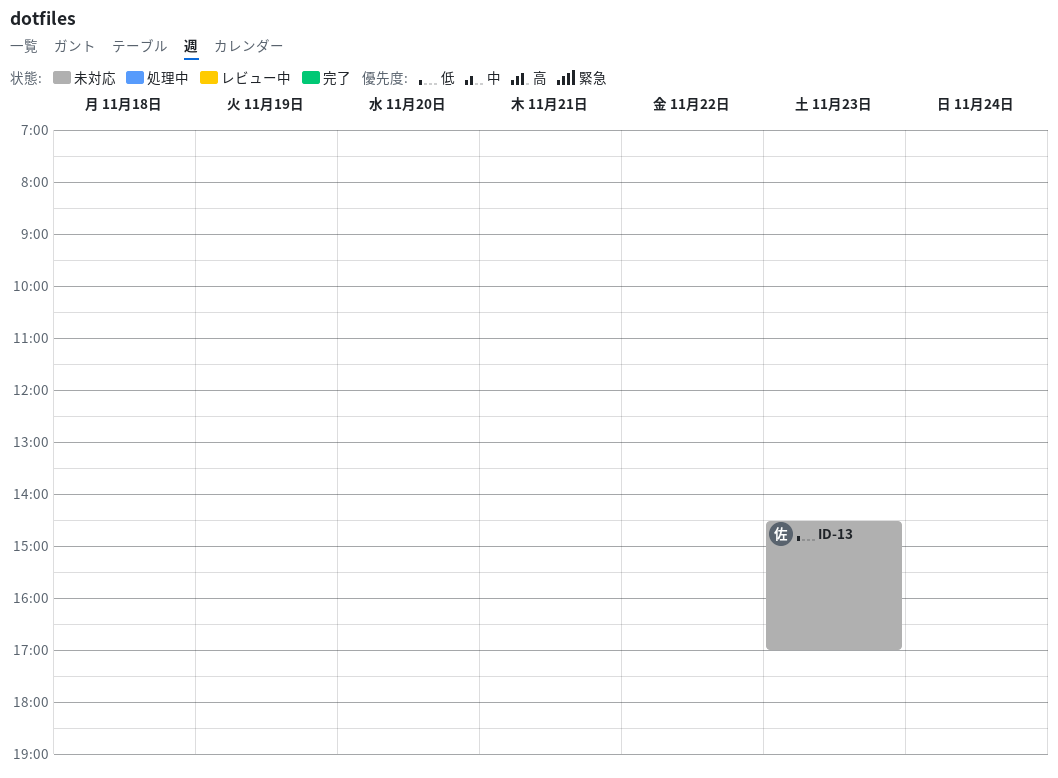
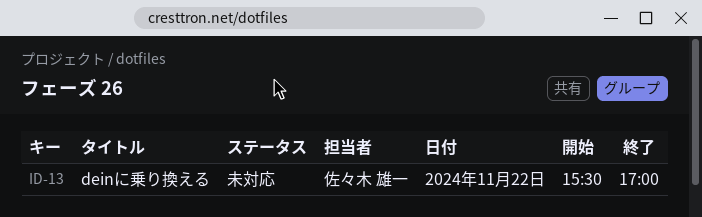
ID-13, day: Nov 23 -> Nov 22
ID-13, begins: 14:30 -> 15:30

